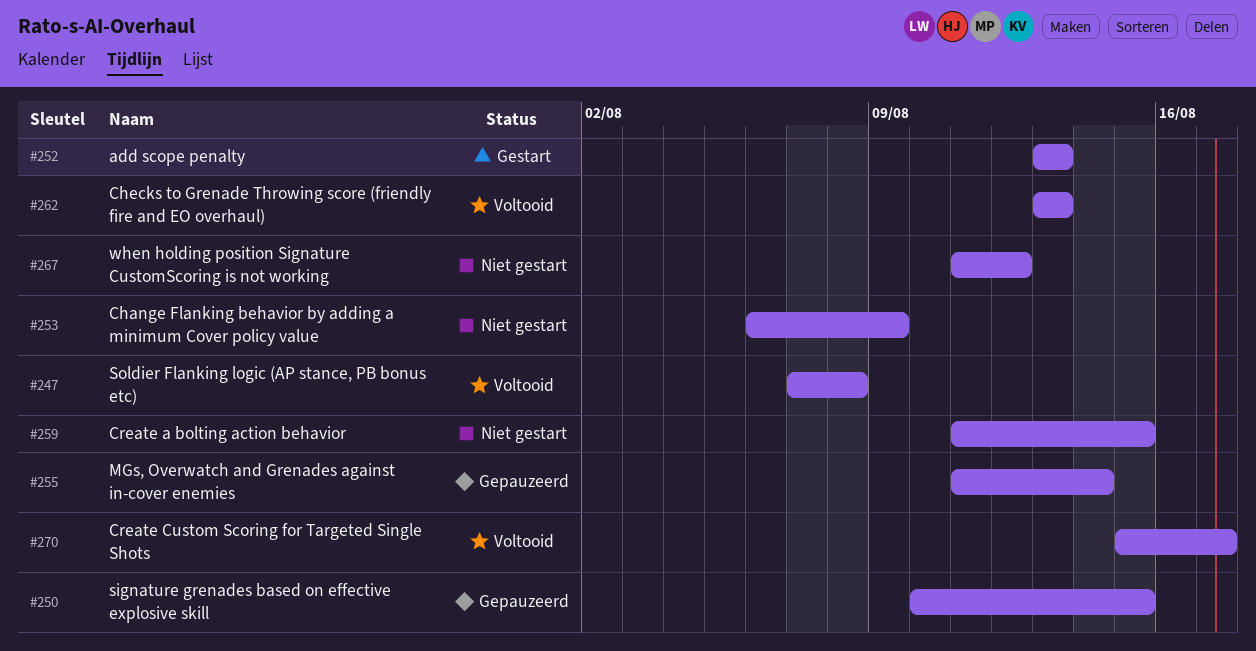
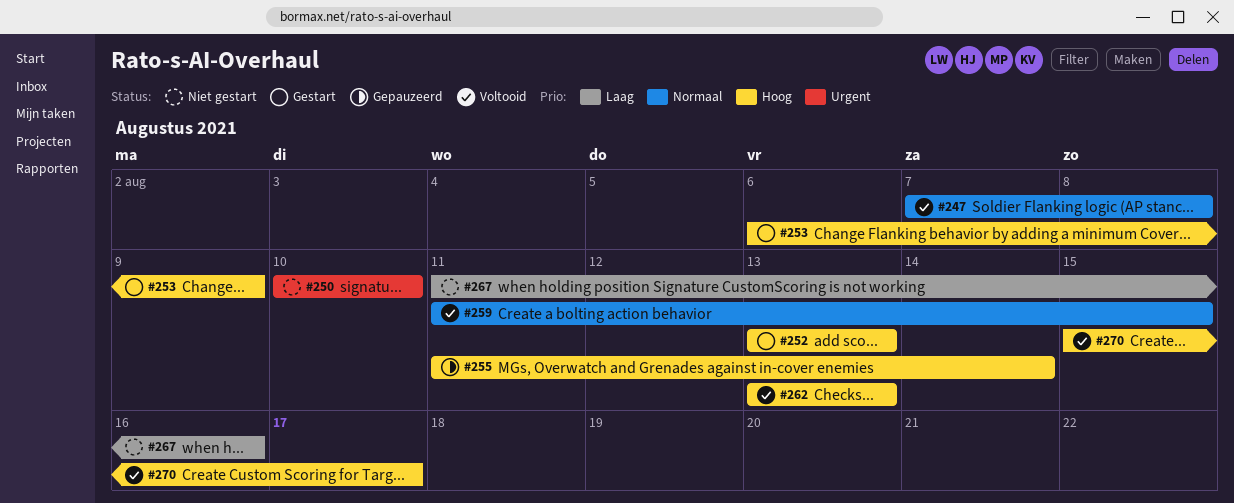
#250, status: Gepauzeerd -> Niet gestart
#250, due: Aug 15 -> Aug 10
#253, status: Niet gestart -> Gestart
#259, status: Niet gestart -> Voltooid
#267, due: Aug 12 -> Aug 16

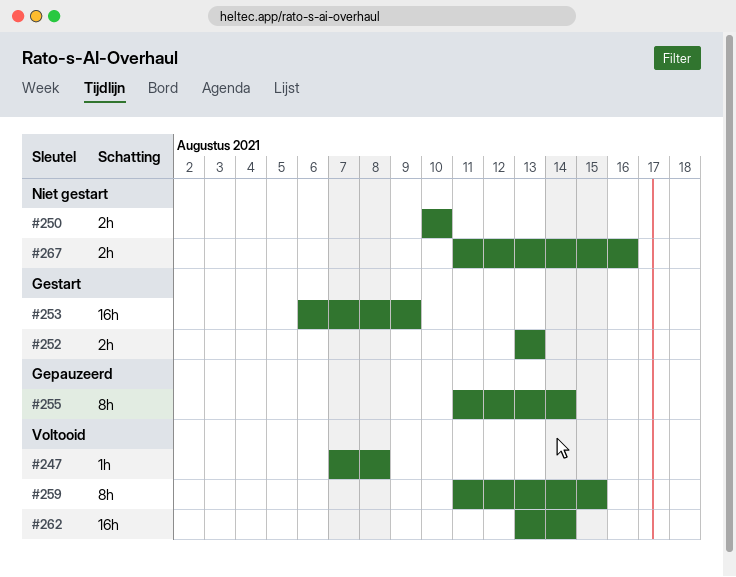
#262, due: Aug 13 -> Aug 14
#270: present -> none

